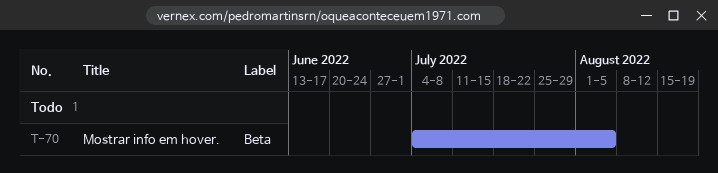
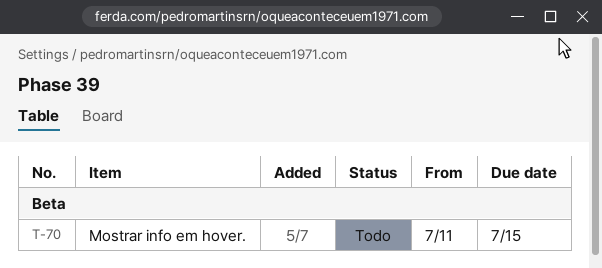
T-70, start: Jul 4 -> Jul 11
T-70, due: Aug 5 -> Jul 15

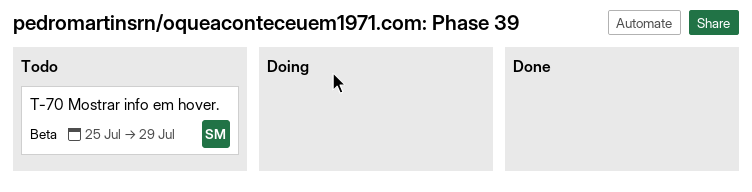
T-70, start: Jul 11 -> Jul 25
T-70, due: Jul 15 -> Jul 29

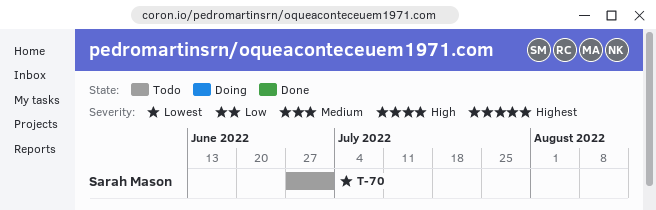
T-70, start: Jul 25 -> Jun 27
T-70, due: Jul 29 -> Jul 1

